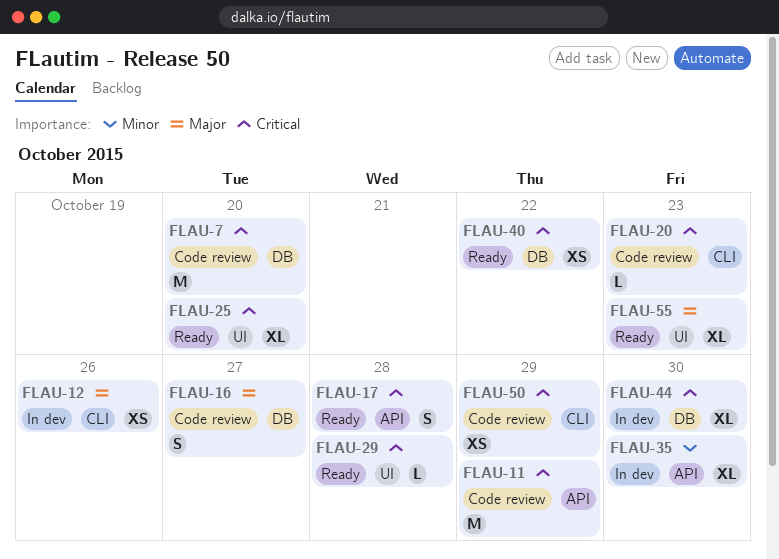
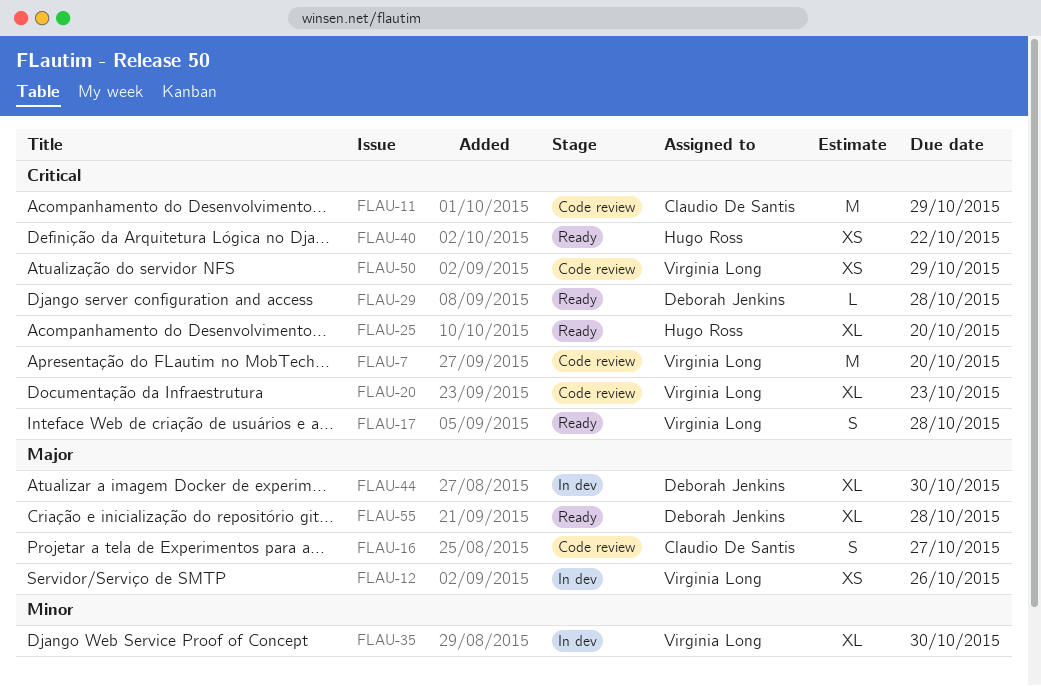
FLAU-20, estimate: L -> XL
FLAU-44, priority: Critical -> Major
FLAU-55, due: Oct 23 -> Oct 28

